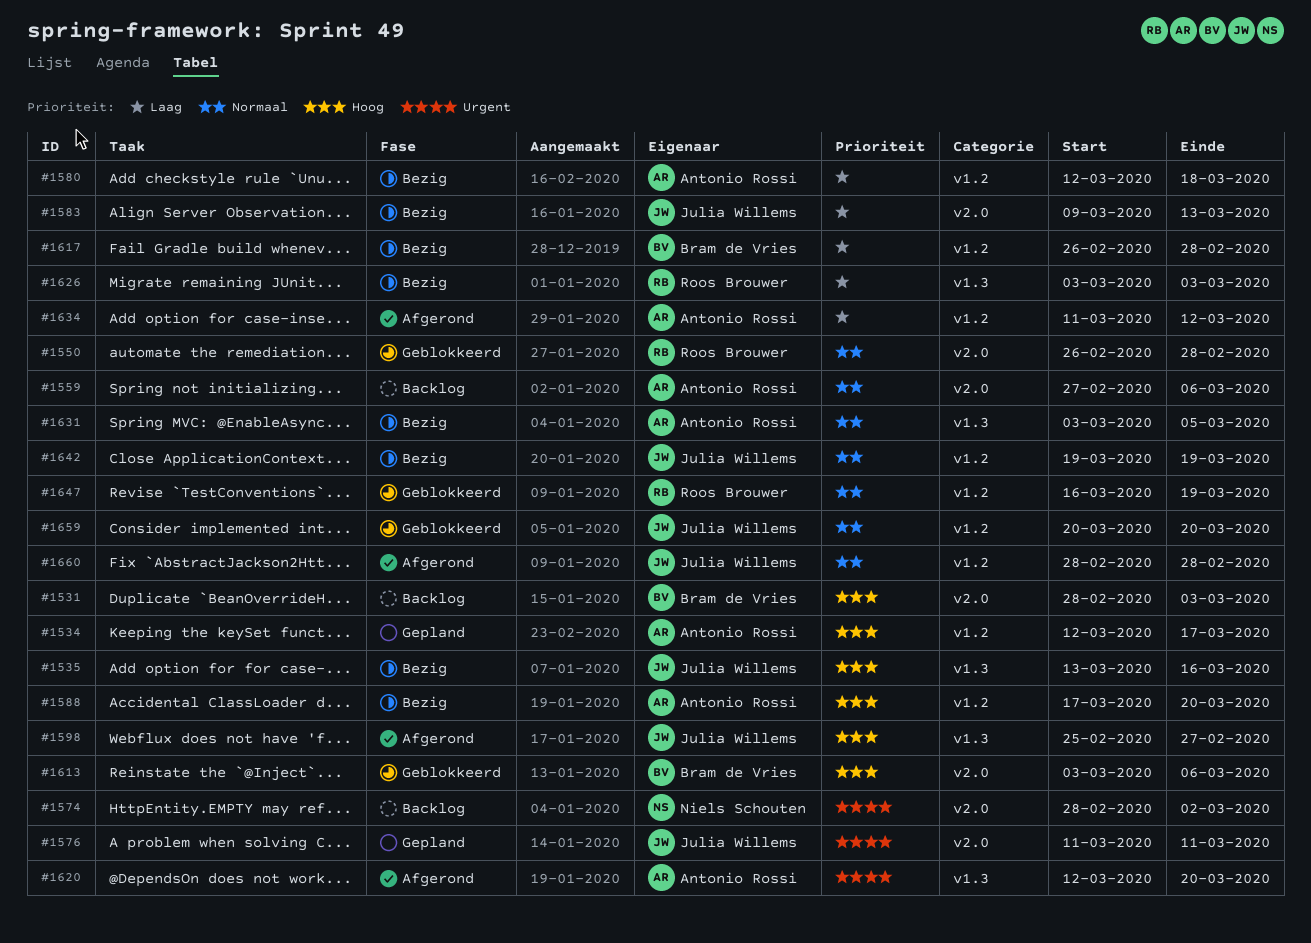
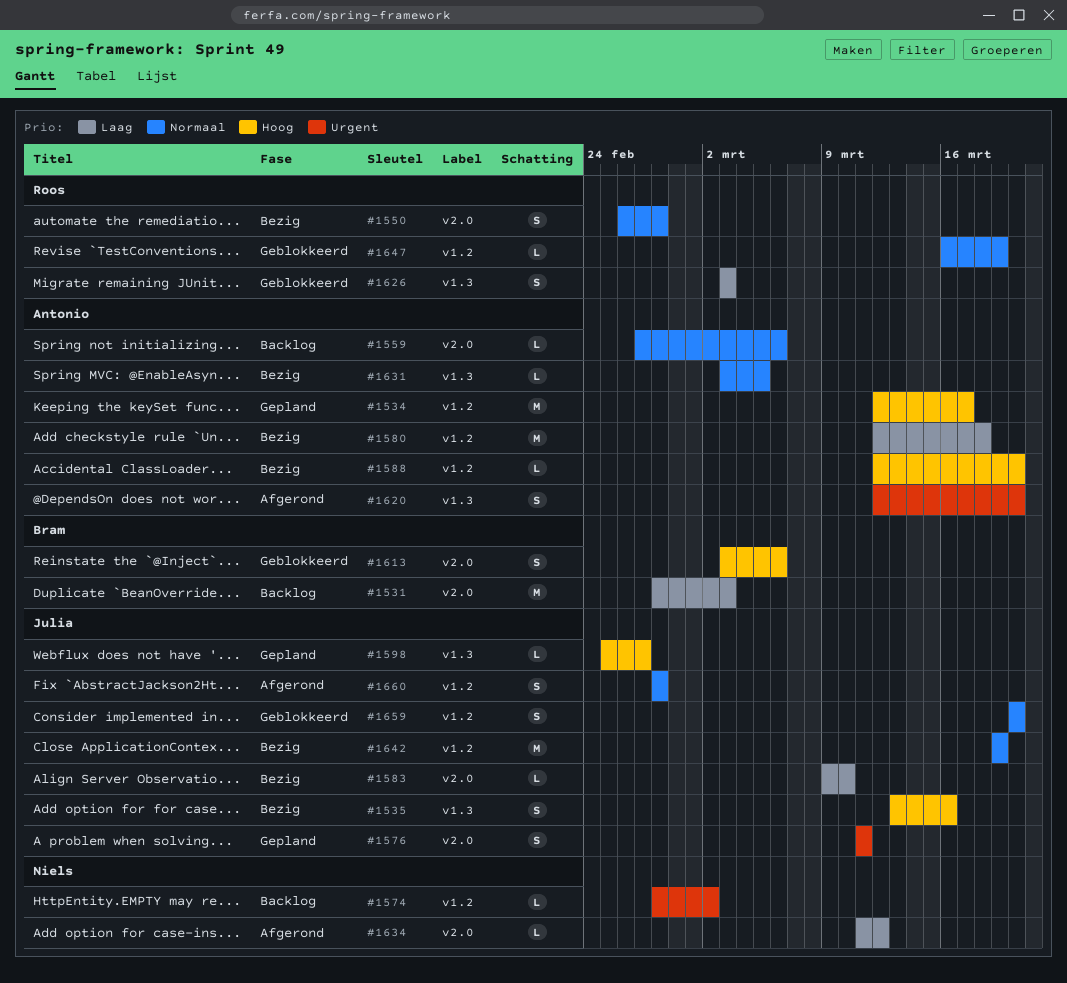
#1531, priority: Hoog -> Laag
#1550, status: Geblokkeerd -> Bezig
#1574, label: v2.0 -> v1.2
#1583, due: Mar 13 -> Mar 10
#1588, start: Mar 17 -> Mar 12
#1598, status: Afgerond -> Gepland
#1617: present -> none
#1626, status: Bezig -> Geblokkeerd
#1634, owner: Antonio Rossi -> Niels Schouten
#1634, label: v1.2 -> v2.0

